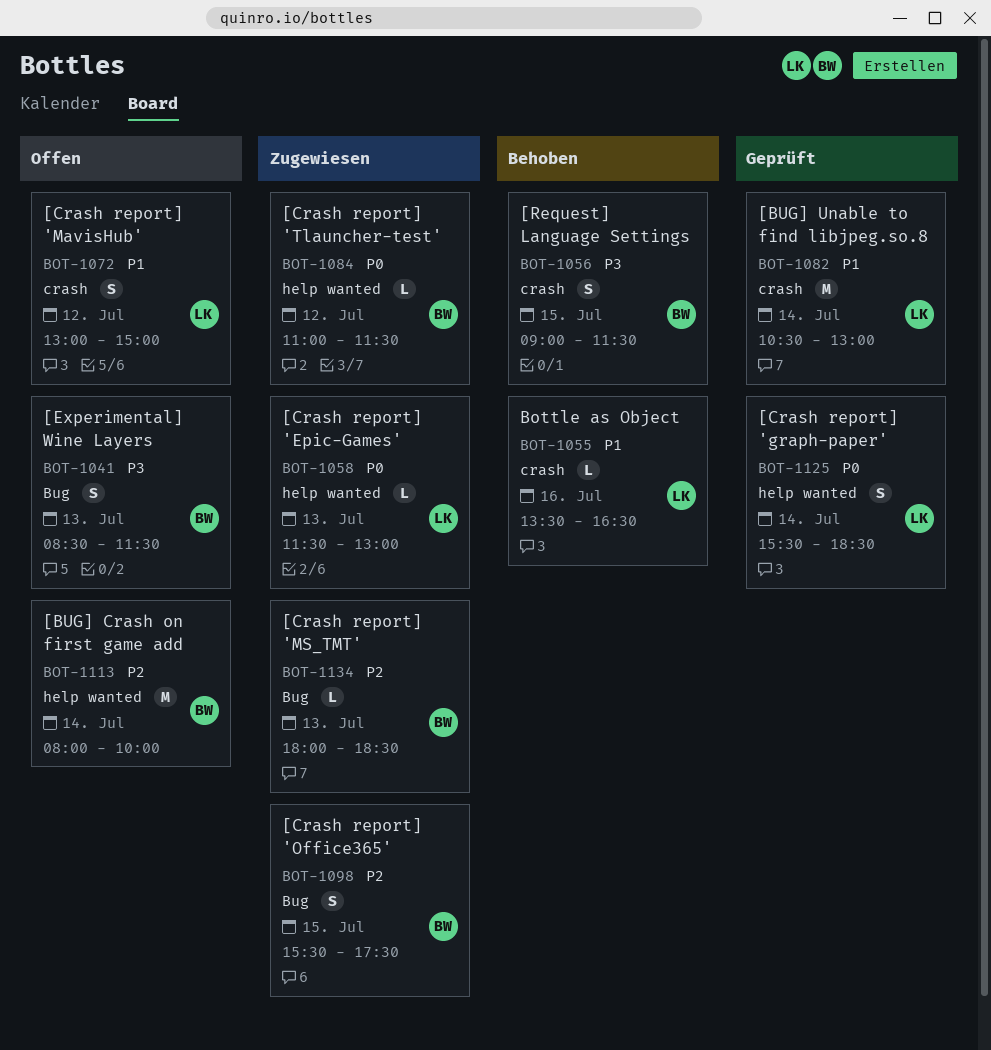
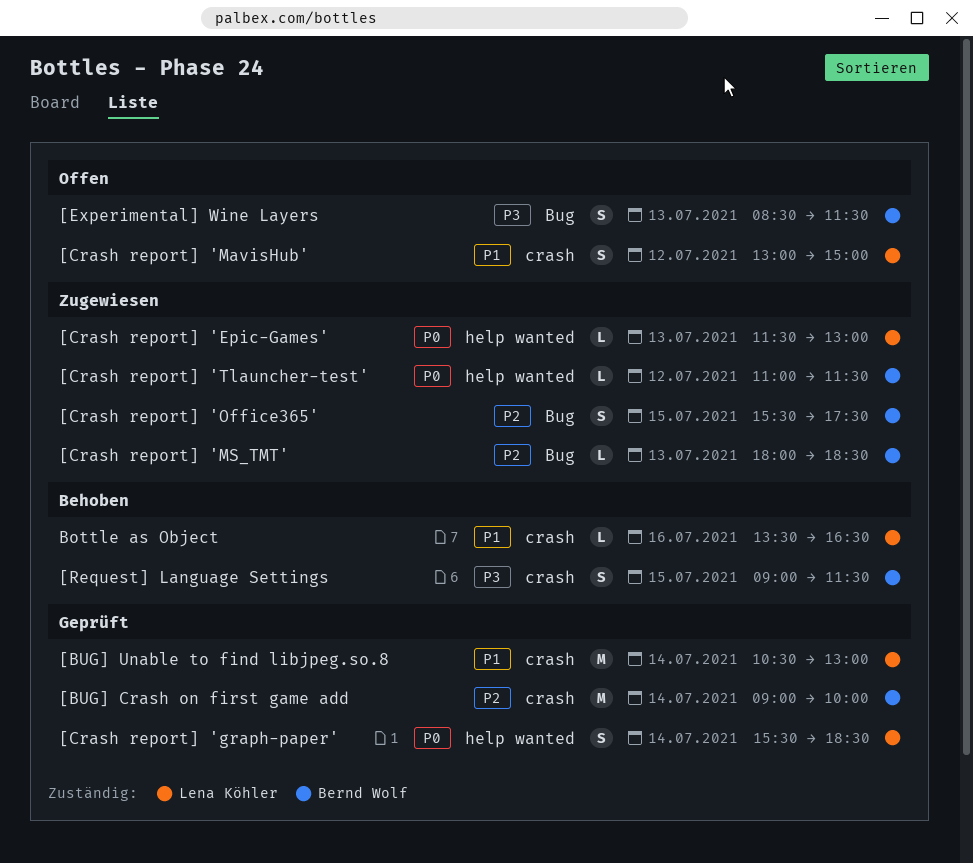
[BUG] Crash on first game add, status: Offen -> Geprüft
[BUG] Crash on first game add, label: help wanted -> crash
[BUG] Crash on first game add, begins: 08:00 -> 09:00

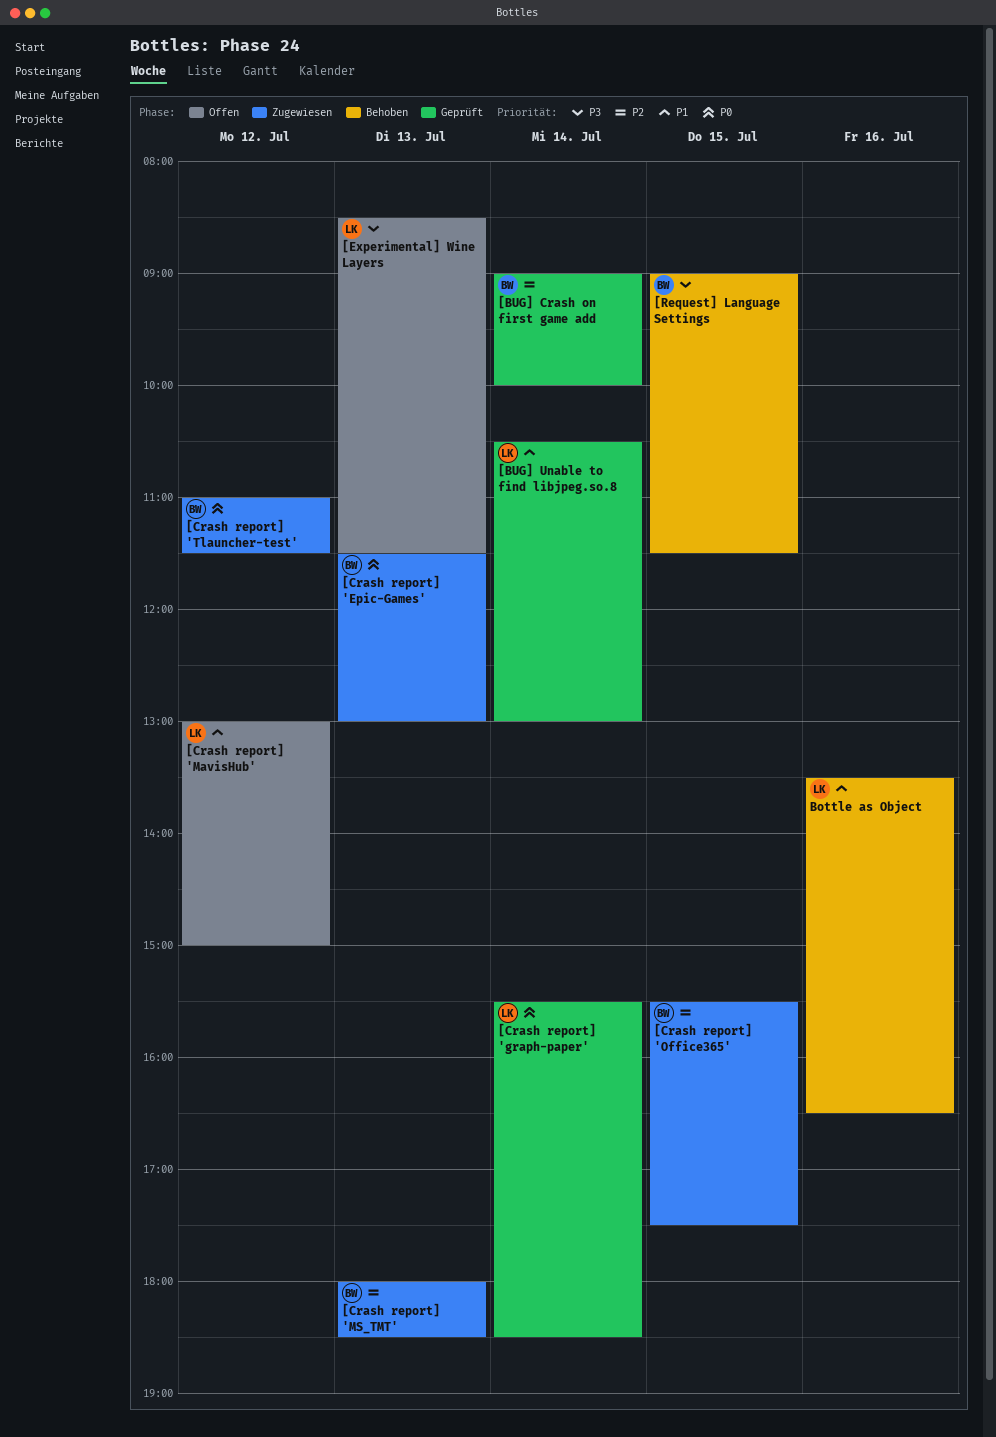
[Crash report] 'Epic-Games', owner: Lena Köhler -> Bernd Wolf
[Experimental] Wine Layers, owner: Bernd Wolf -> Lena Köhler

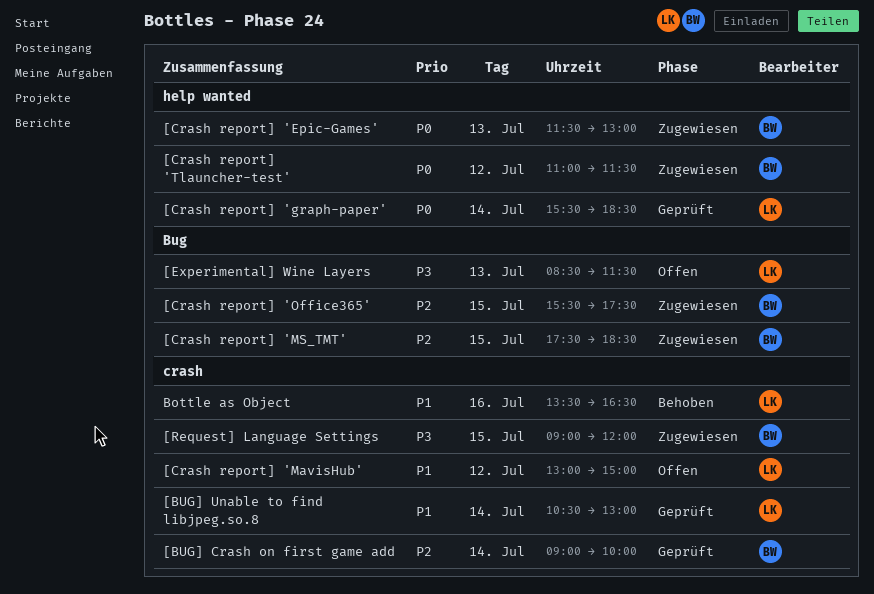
[Crash report] 'MS_TMT', day: Jul 13 -> Jul 15
[Crash report] 'MS_TMT', begins: 18:00 -> 17:30
[Request] Language Settings, status: Behoben -> Zugewiesen
[Request] Language Settings, ends: 11:30 -> 12:00

